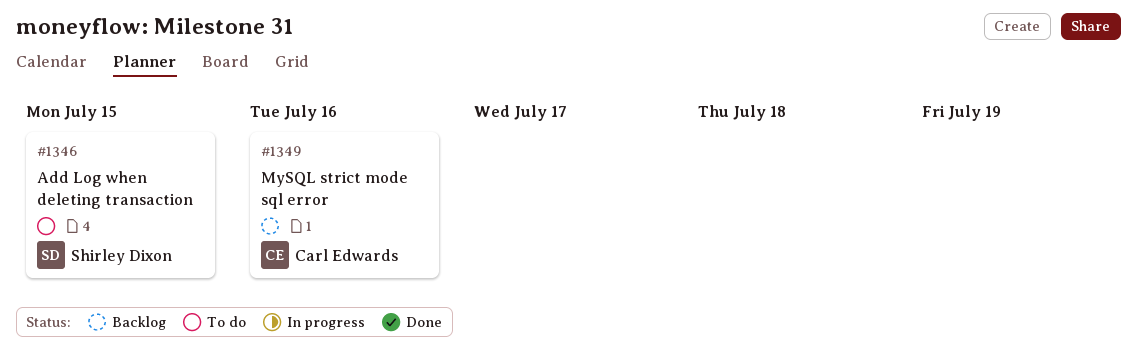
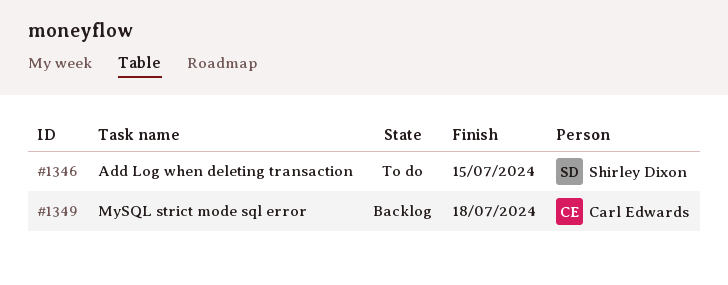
#1349, due: Jul 16 -> Jul 18

